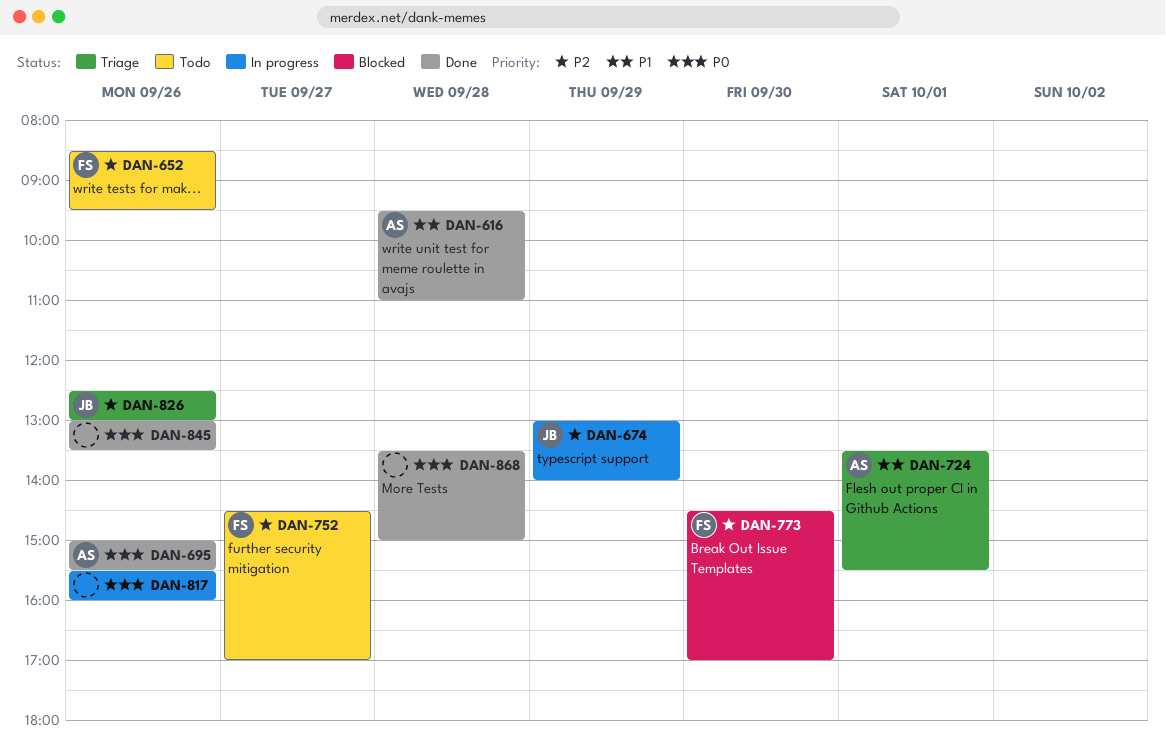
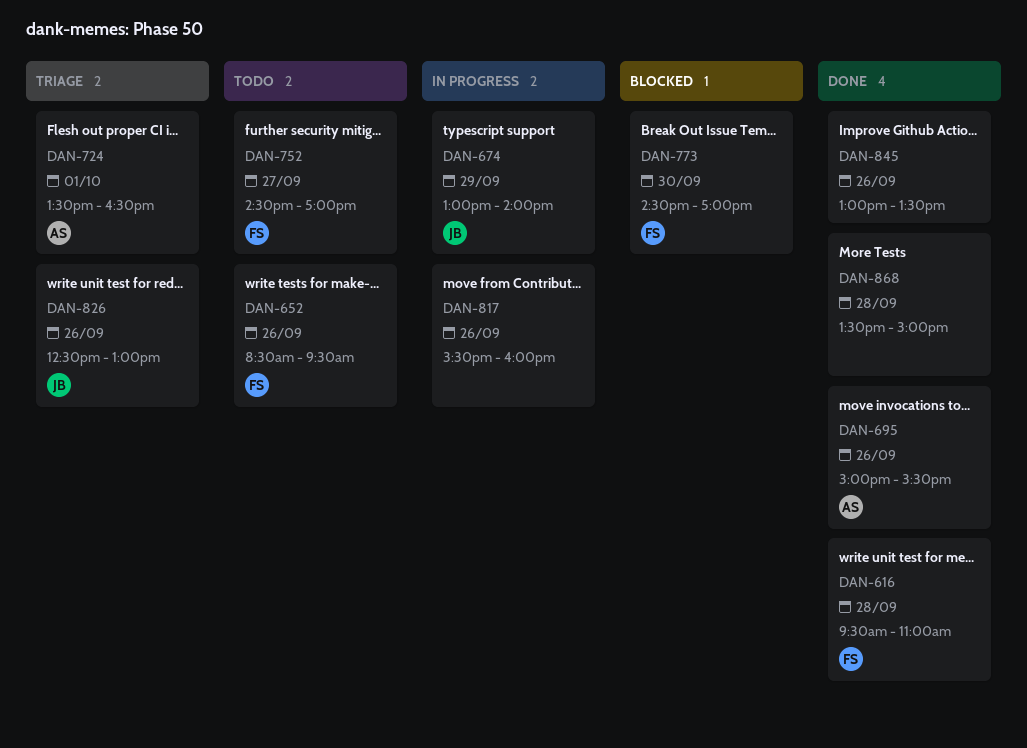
DAN-616, owner: AS -> FS
DAN-724, ends: 15:30 -> 16:30

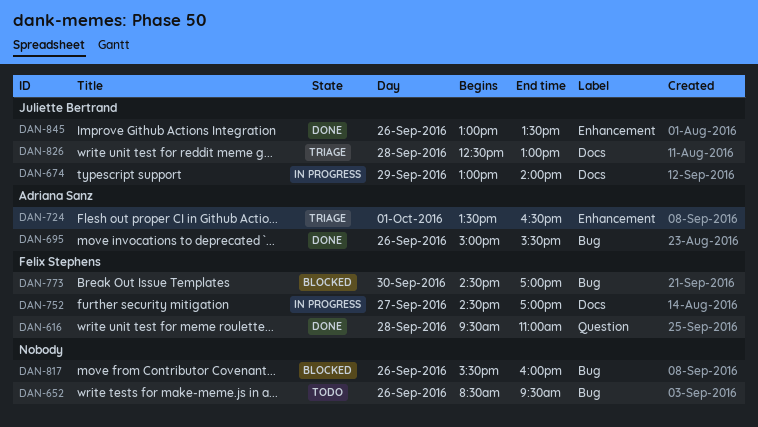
DAN-652, owner: Felix Stephens -> none
DAN-752, status: Todo -> In progress
DAN-817, status: In progress -> Blocked
DAN-826, day: Sep 26 -> Sep 28
DAN-845, owner: none -> Juliette Bertrand
DAN-868: present -> none

